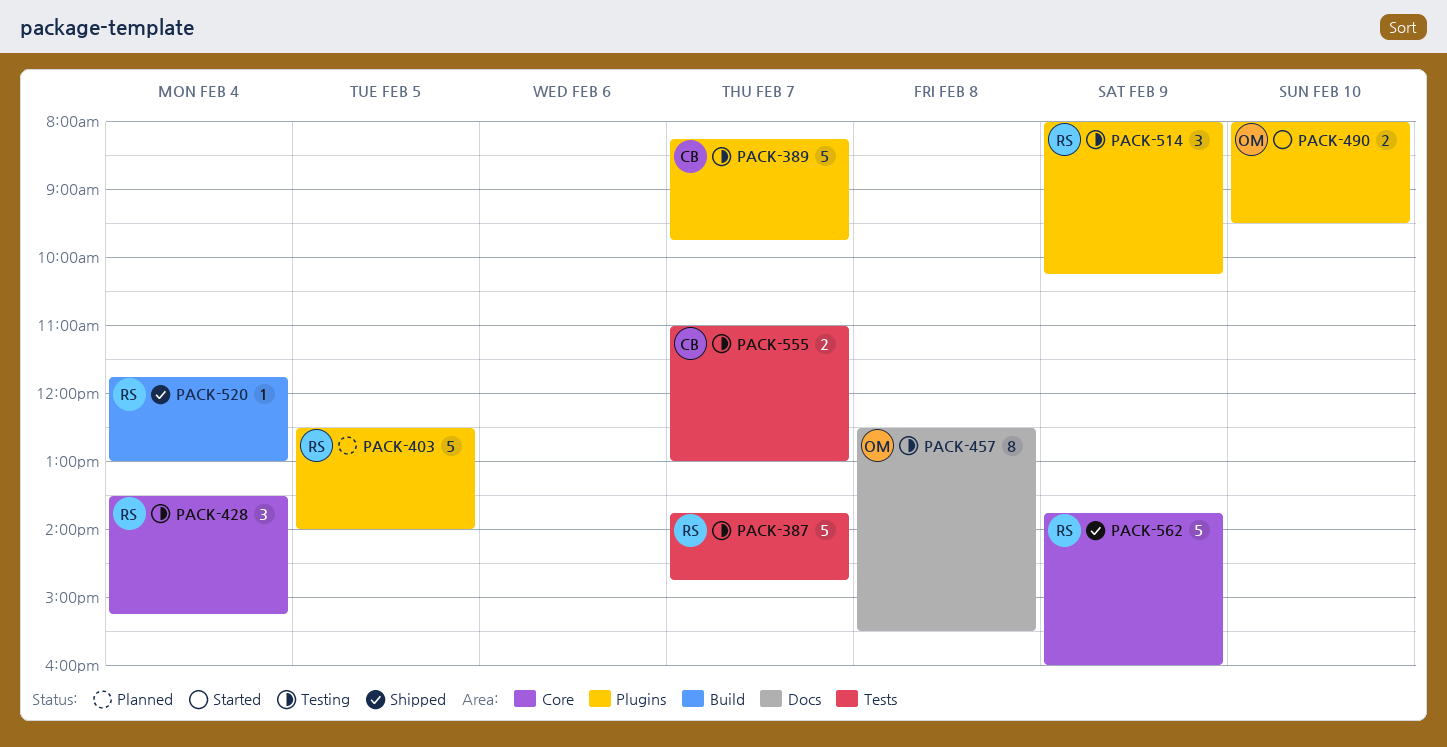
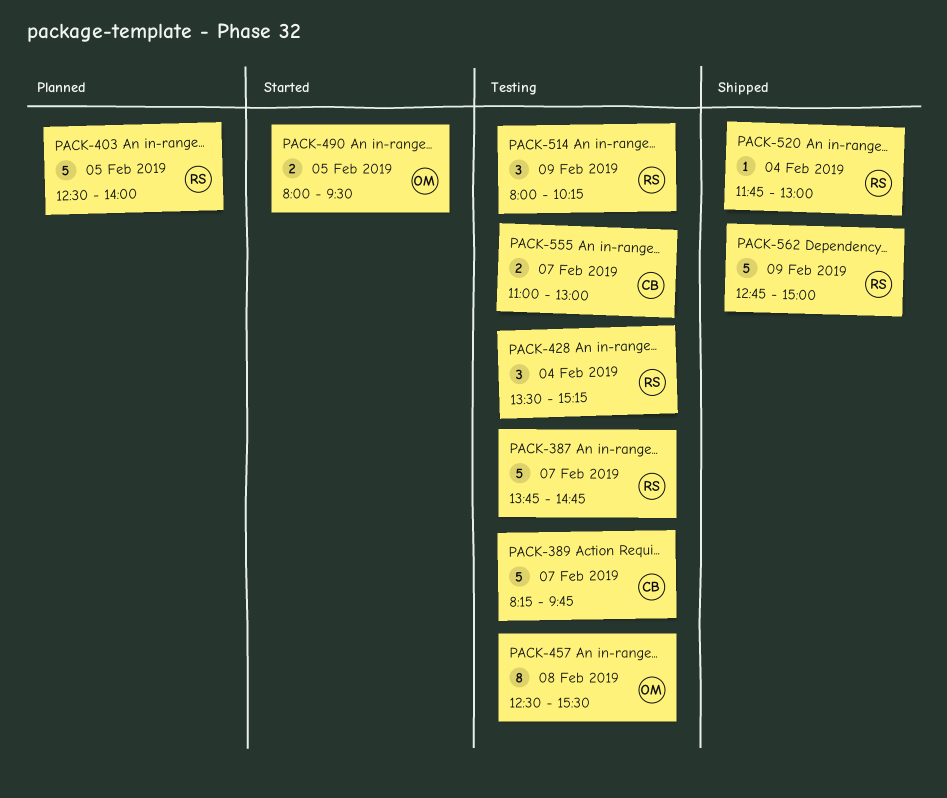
PACK-490, day: Feb 10 -> Feb 5
PACK-562, begins: 13:45 -> 12:45
PACK-562, ends: 16:00 -> 15:00

